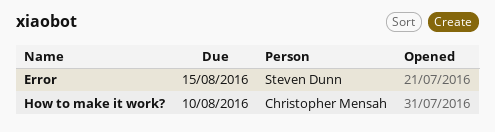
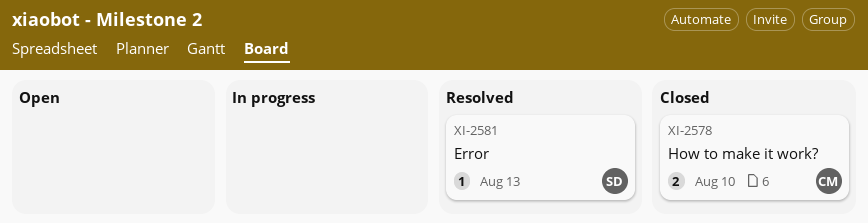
Error, due: Aug 15 -> Aug 13

